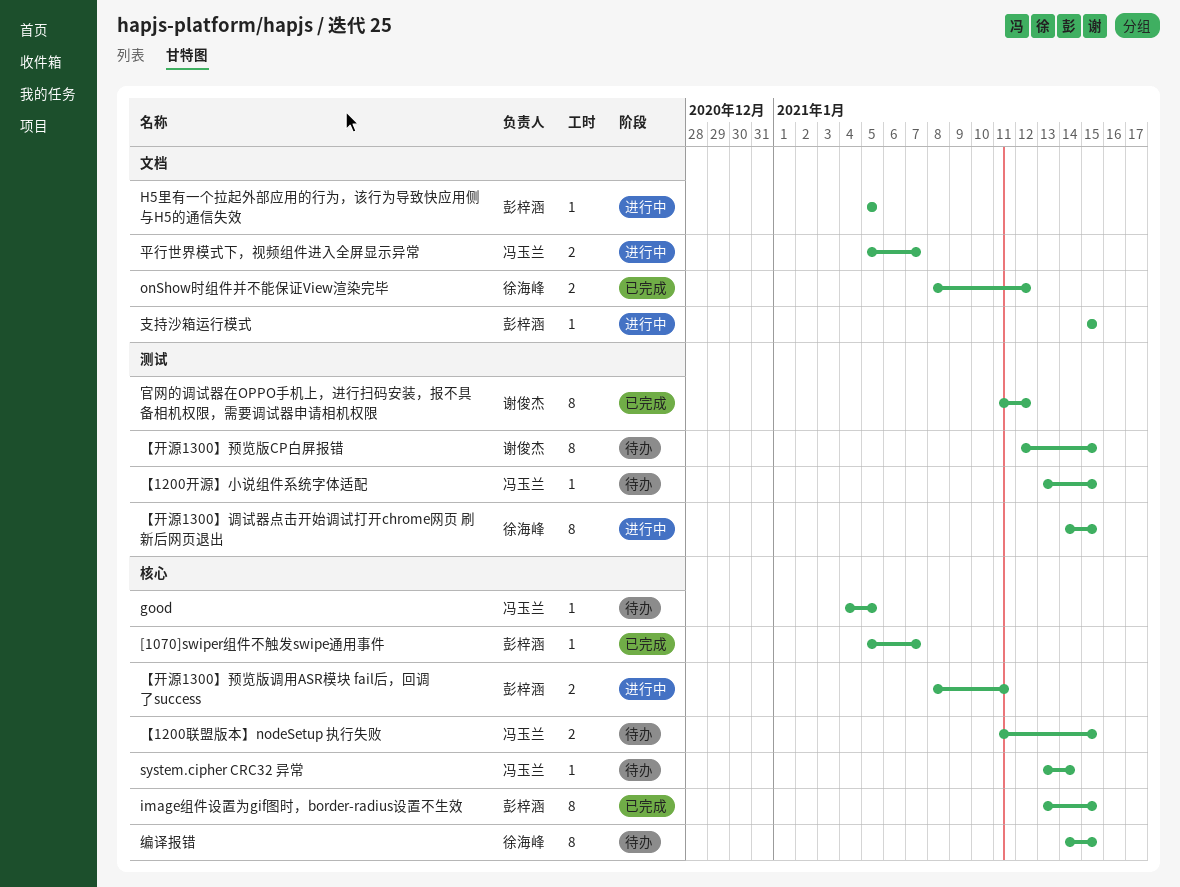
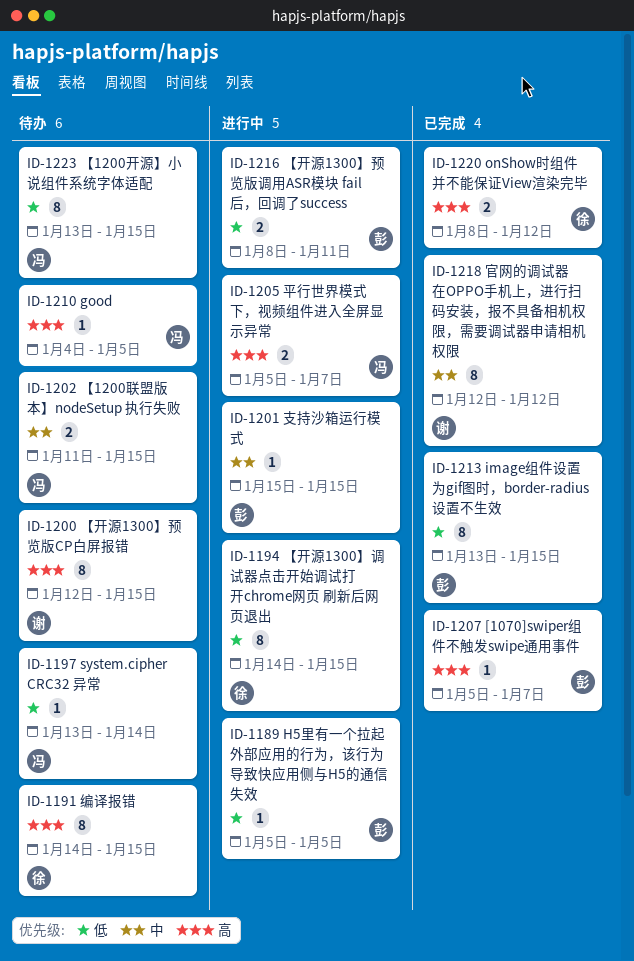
【1200开源】小说组件系统字体适配, estimate: 1 -> 8
官网的调试器在OPPO手机上，进行扫码安装，报不具备相机权限，需要调试器申请相机权限, start: Jan 11 -> Jan 12

